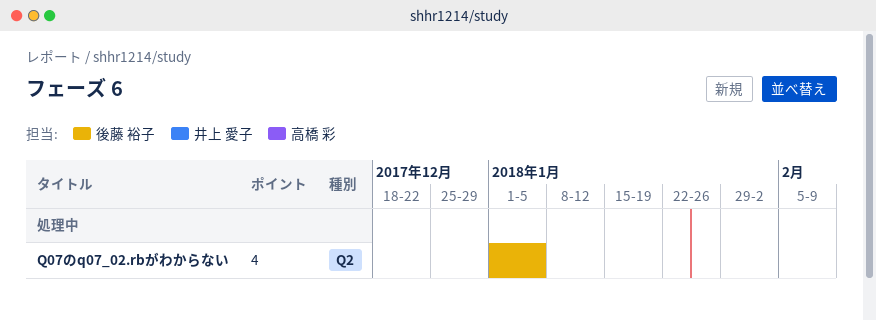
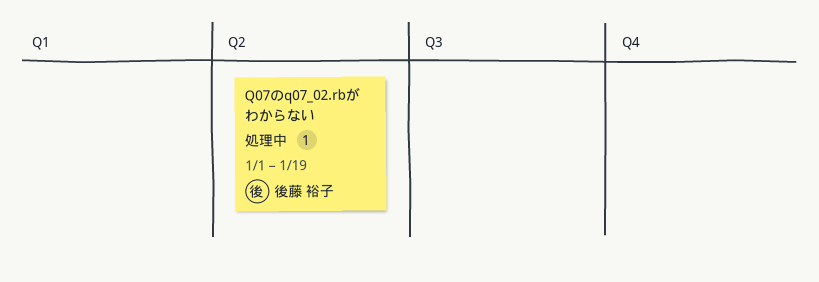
Q07のq07_02.rbがわからない, estimate: 4 -> 1
Q07のq07_02.rbがわからない, due: Jan 5 -> Jan 19

